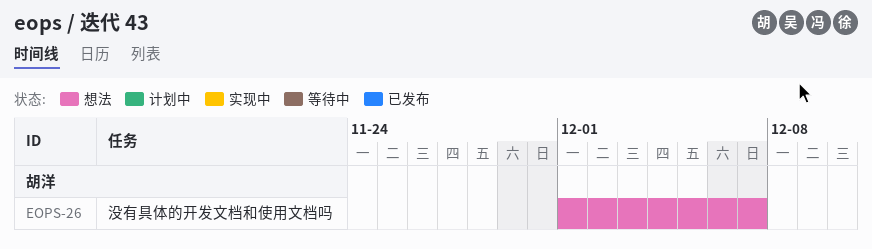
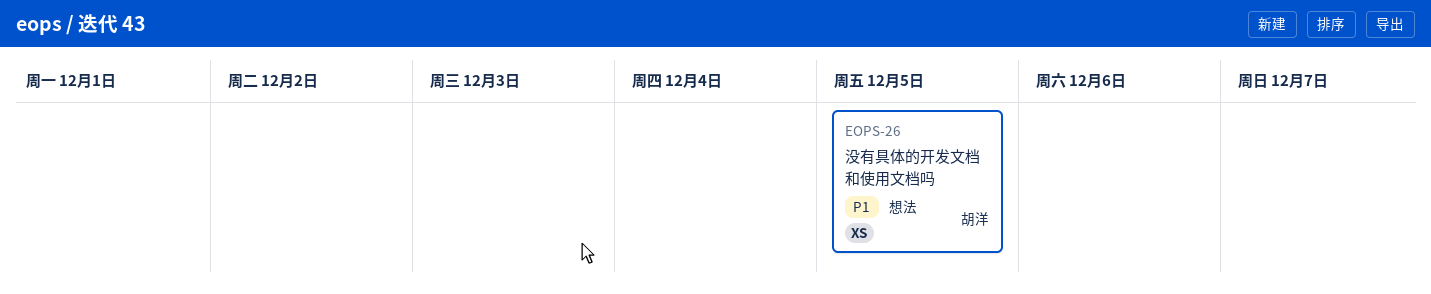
EOPS-26, due: Dec 7 -> Dec 5

